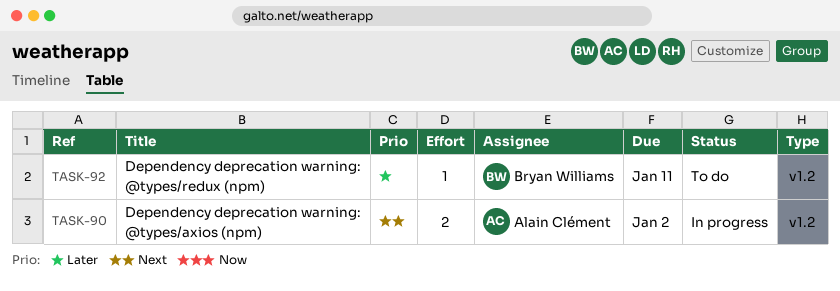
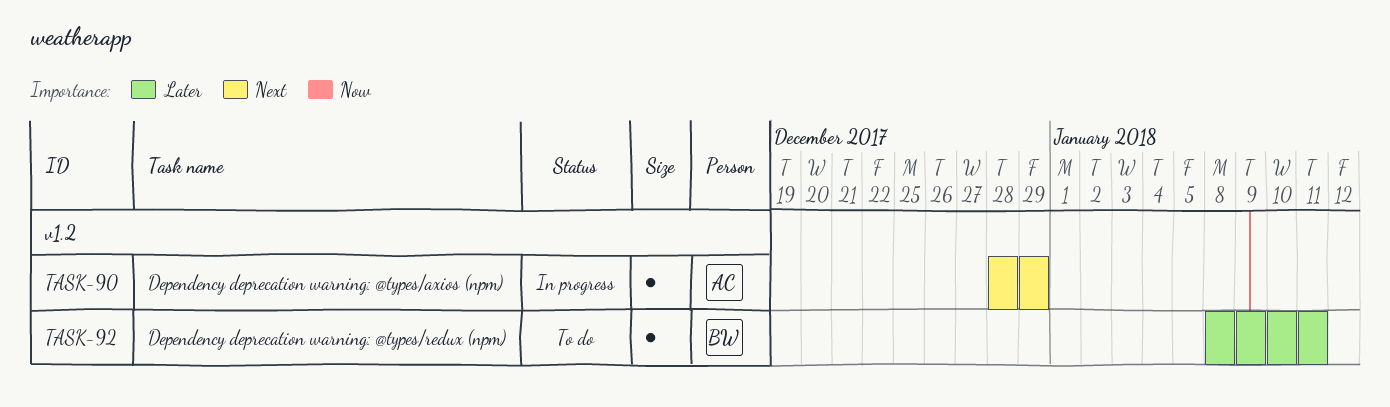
TASK-90, estimate: 2 -> 1
TASK-90, due: Jan 2 -> Dec 29

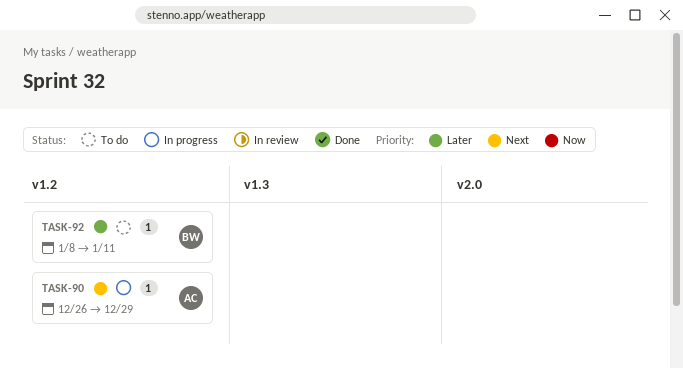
TASK-90, start: Dec 28 -> Dec 26

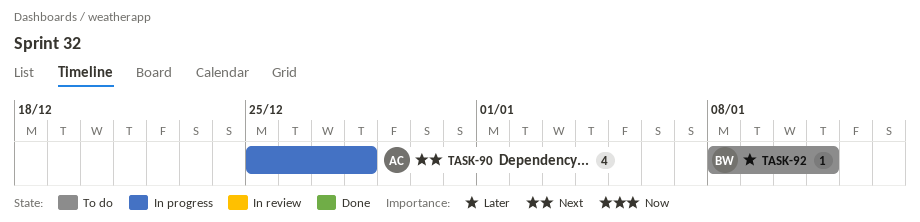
TASK-90, estimate: 1 -> 4
TASK-90, start: Dec 26 -> Dec 25
TASK-90, due: Dec 29 -> Dec 28

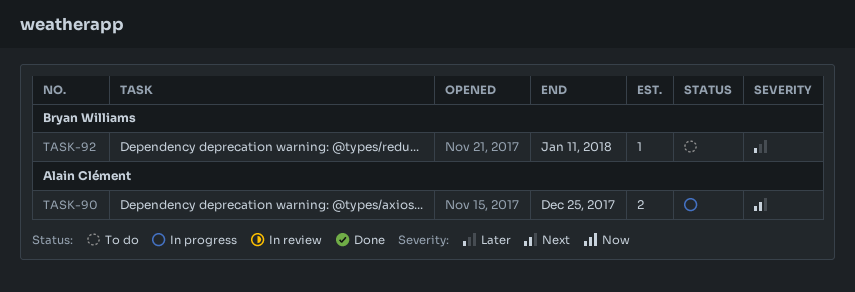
TASK-90, estimate: 4 -> 2
TASK-90, due: Dec 28 -> Dec 25

